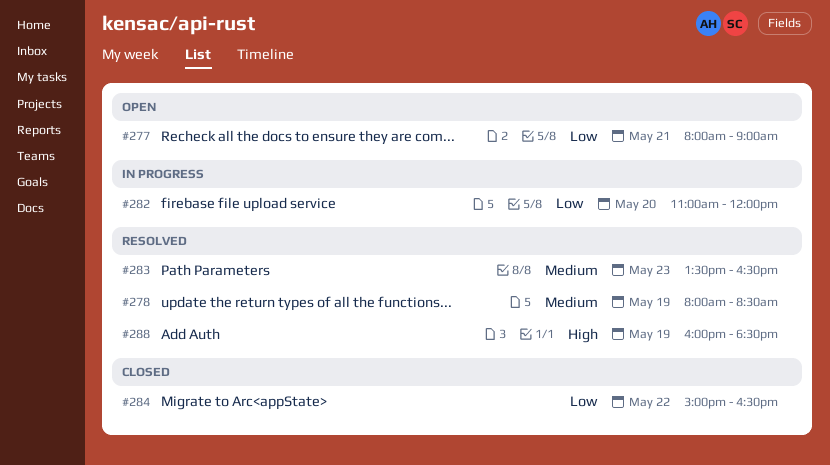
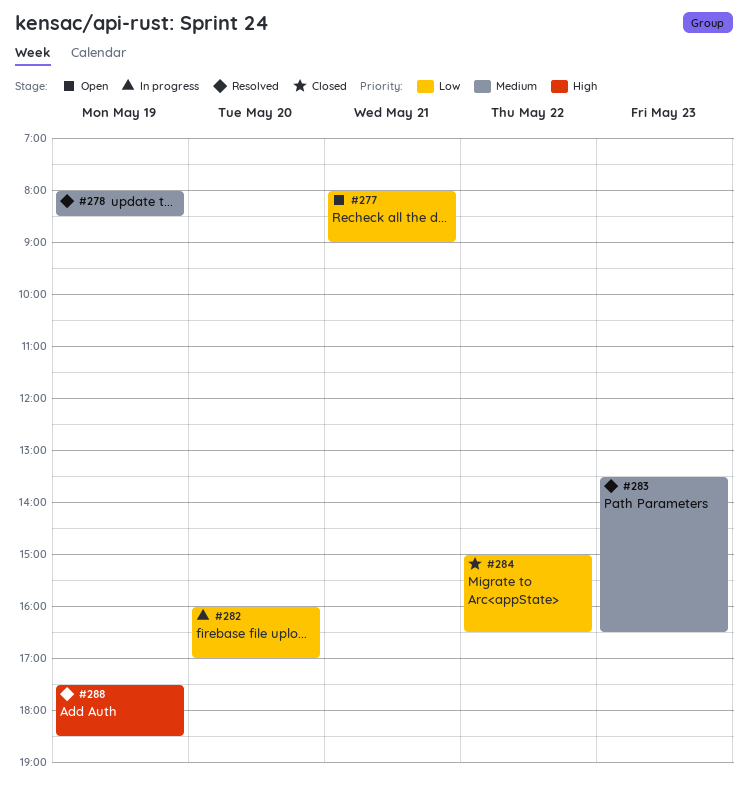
#282, begins: 11:00 -> 16:00
#282, ends: 12:00 -> 17:00
#288, begins: 16:00 -> 17:30

